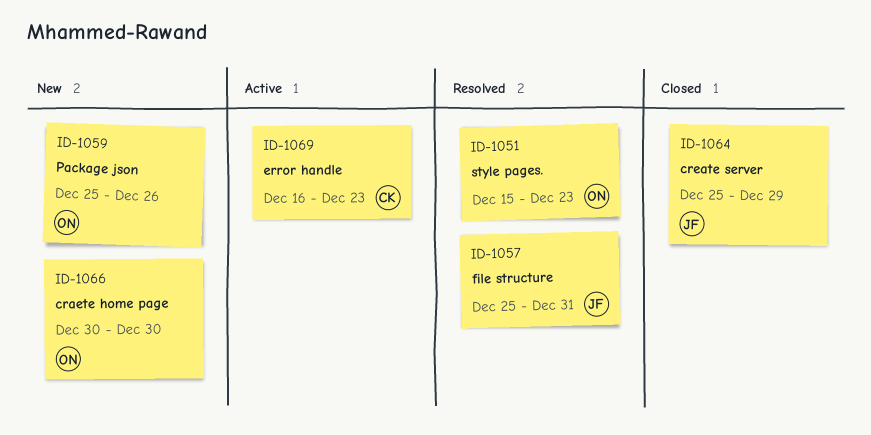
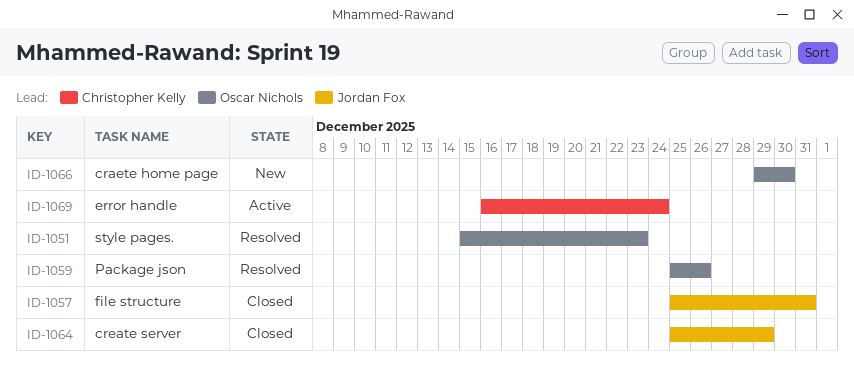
ID-1057, status: Resolved -> Closed
ID-1059, status: New -> Resolved
ID-1066, start: Dec 30 -> Dec 29
ID-1069, due: Dec 23 -> Dec 24

